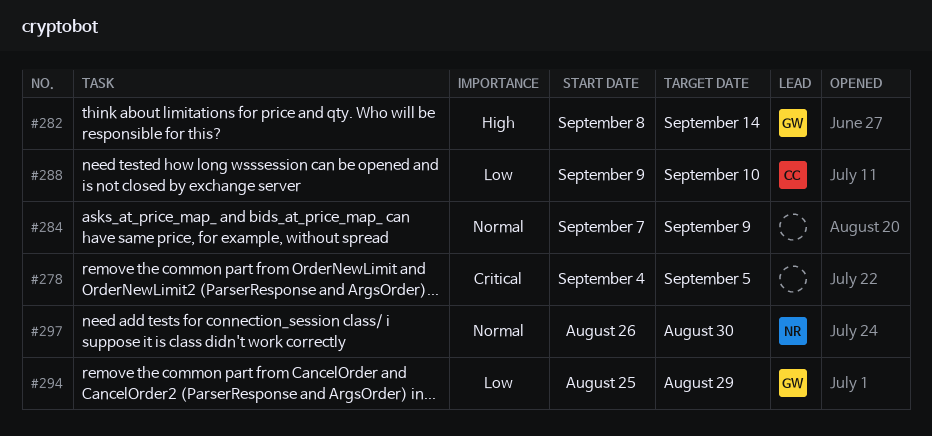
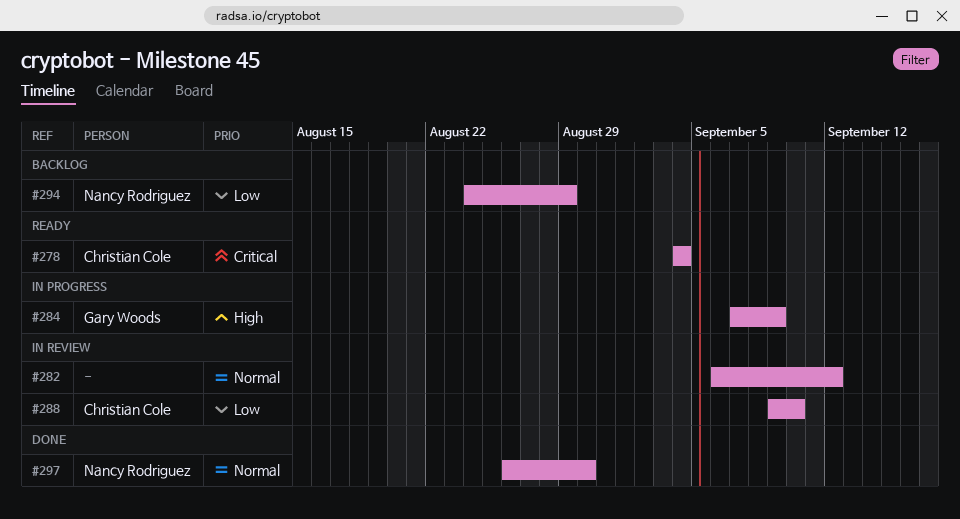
#278, owner: none -> Christian Cole
#278, due: Sep 5 -> Sep 4
#282, owner: Gary Woods -> none
#282, priority: High -> Normal
#282, start: Sep 8 -> Sep 6
#282, due: Sep 14 -> Sep 12
#284, owner: none -> Gary Woods
#284, priority: Normal -> High
#294, owner: Gary Woods -> Nancy Rodriguez
#294, start: Aug 25 -> Aug 24

